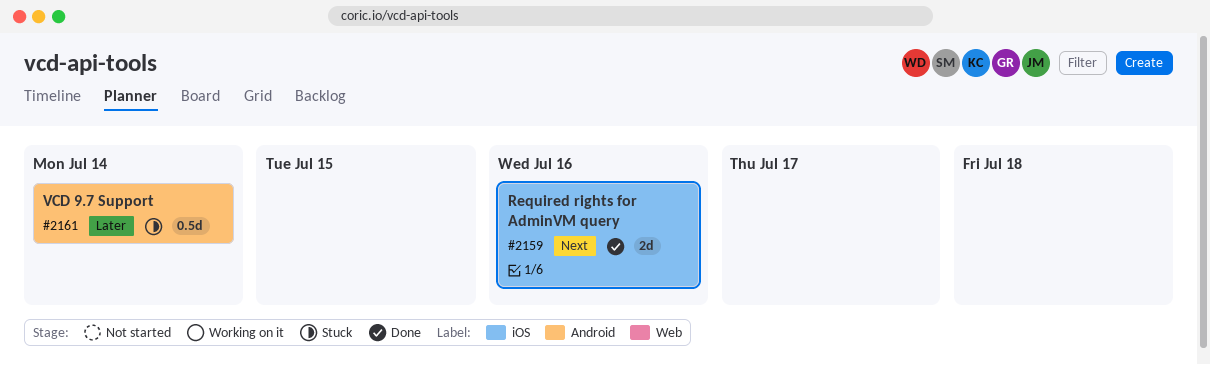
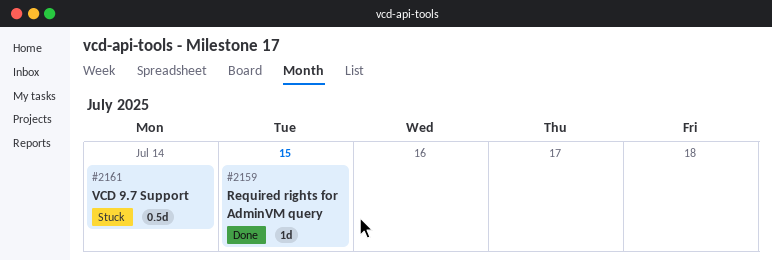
#2159, estimate: 2d -> 1d
#2159, due: Jul 16 -> Jul 15

